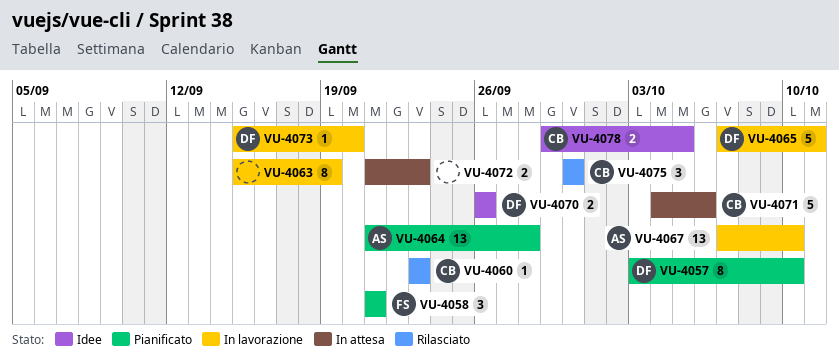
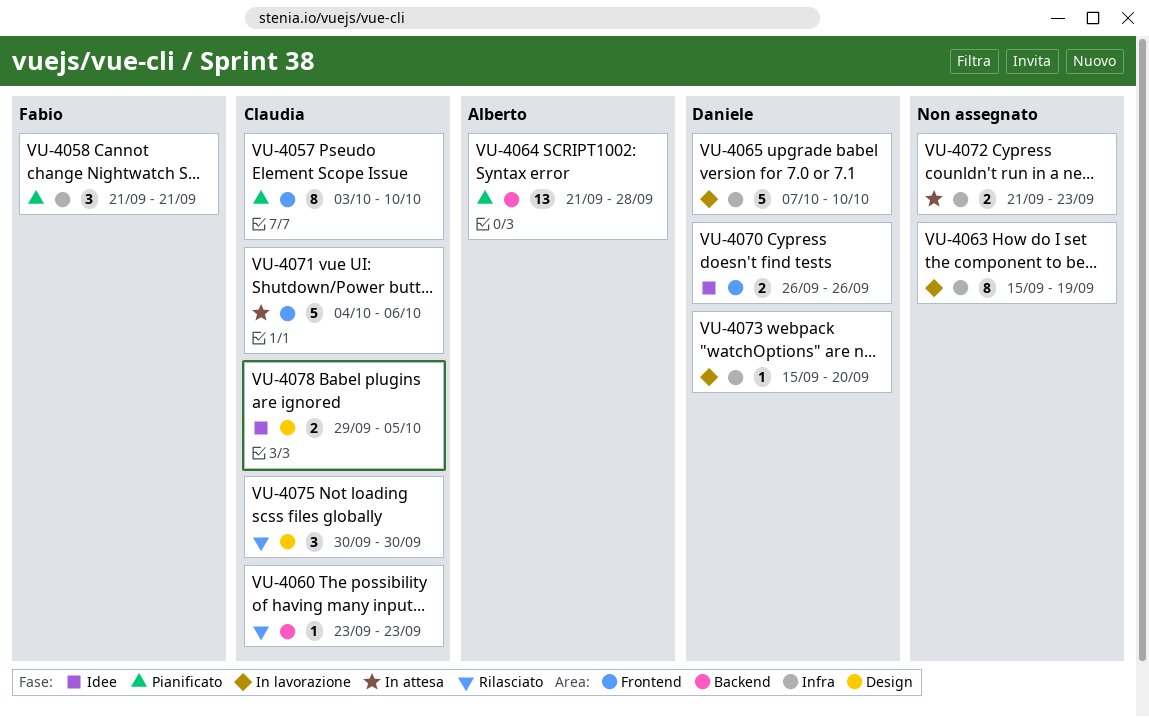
VU-4057, owner: Daniele -> Claudia
VU-4065, due: Oct 11 -> Oct 10
VU-4067: present -> none

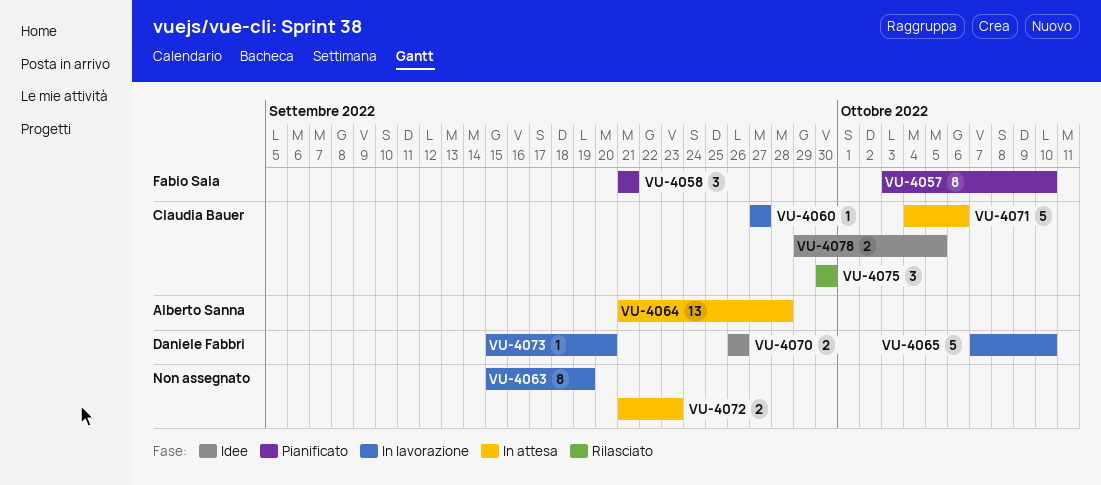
VU-4057, owner: Claudia Bauer -> Fabio Sala
VU-4060, status: Rilasciato -> In lavorazione
VU-4060, start: Sep 23 -> Sep 27
VU-4060, due: Sep 23 -> Sep 27
VU-4064, status: Pianificato -> In attesa

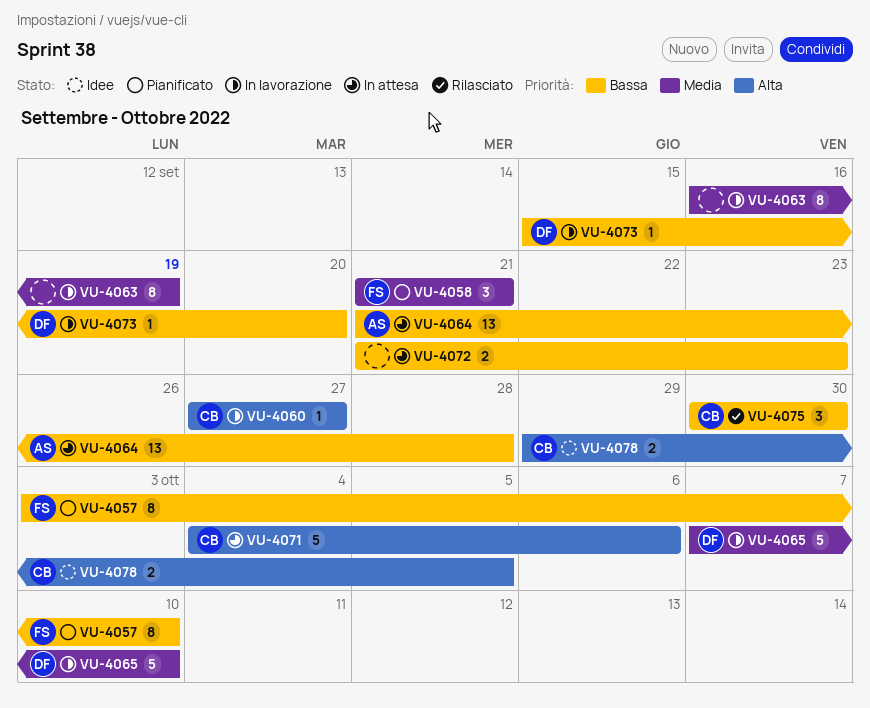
VU-4063, start: Sep 15 -> Sep 16
VU-4070: present -> none

